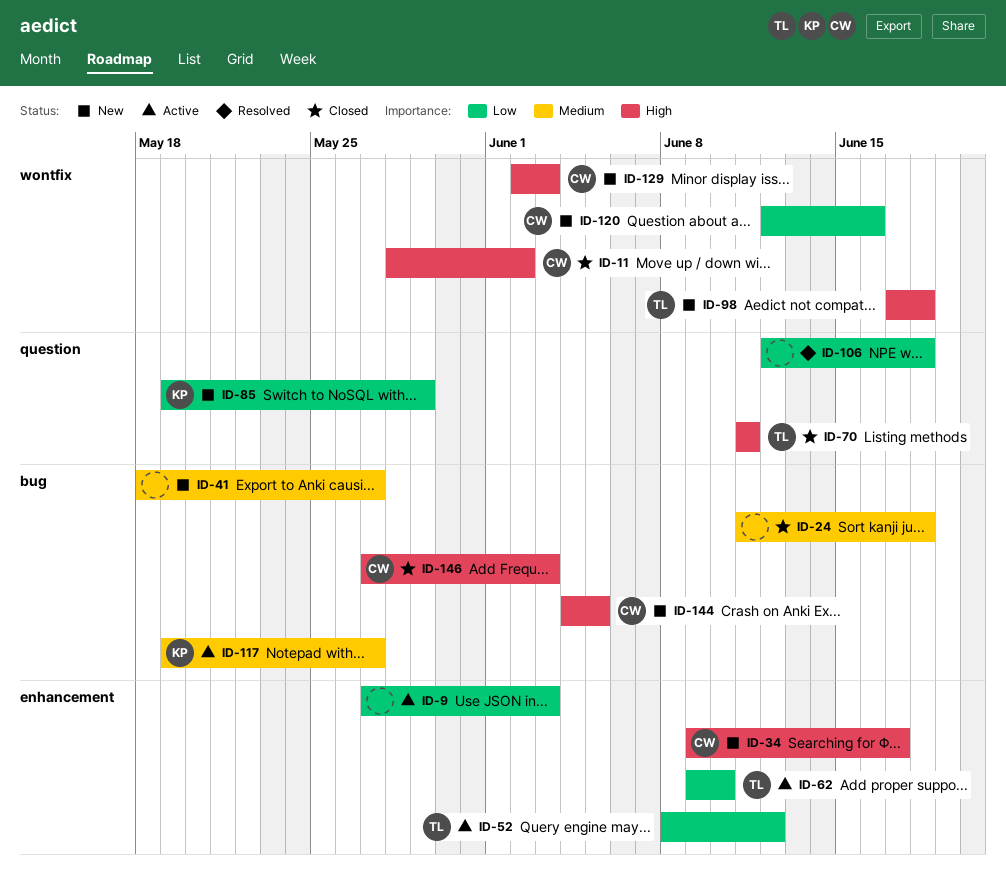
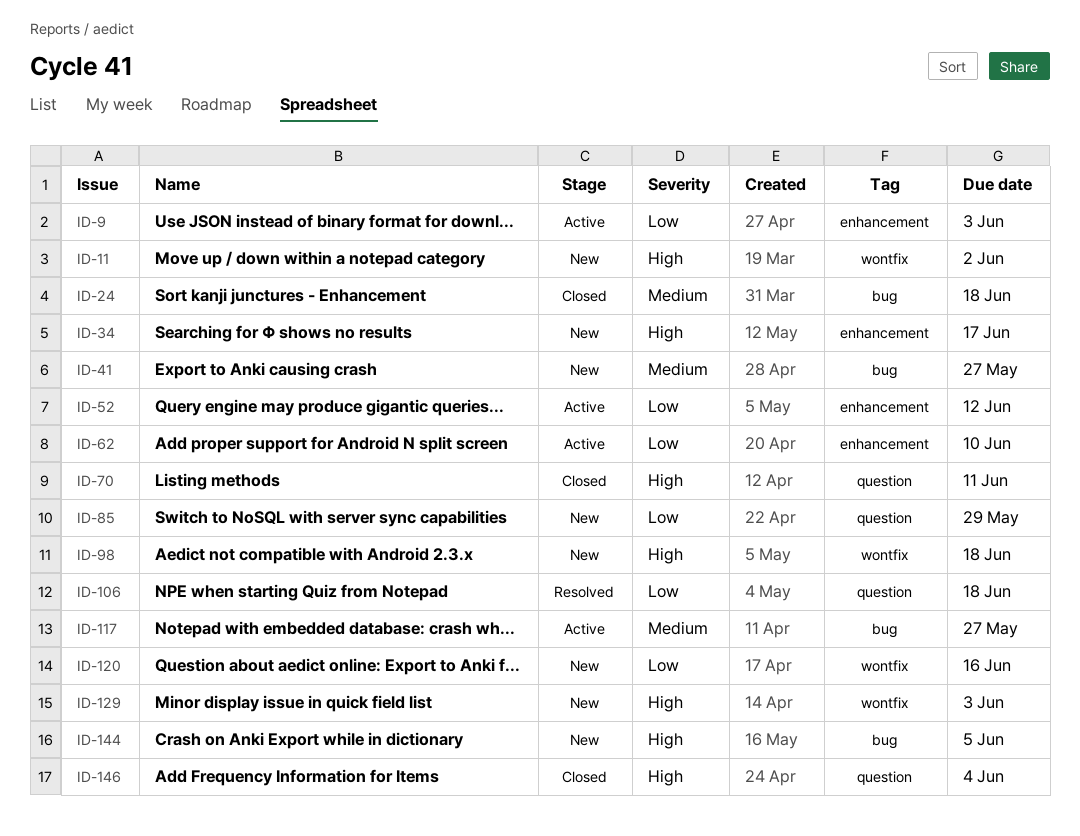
ID-11, status: Closed -> New
ID-146, label: bug -> question
ID-146, due: Jun 3 -> Jun 4

